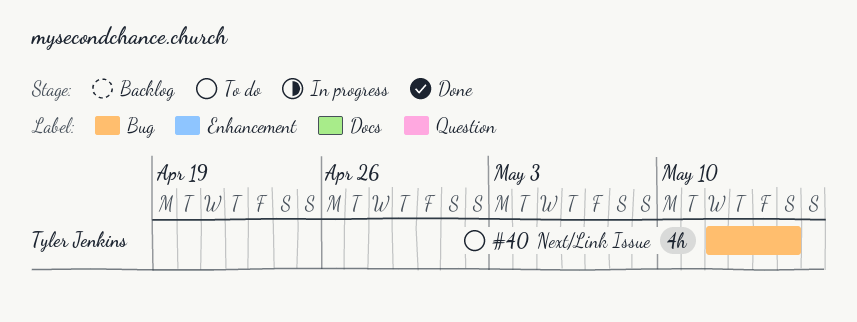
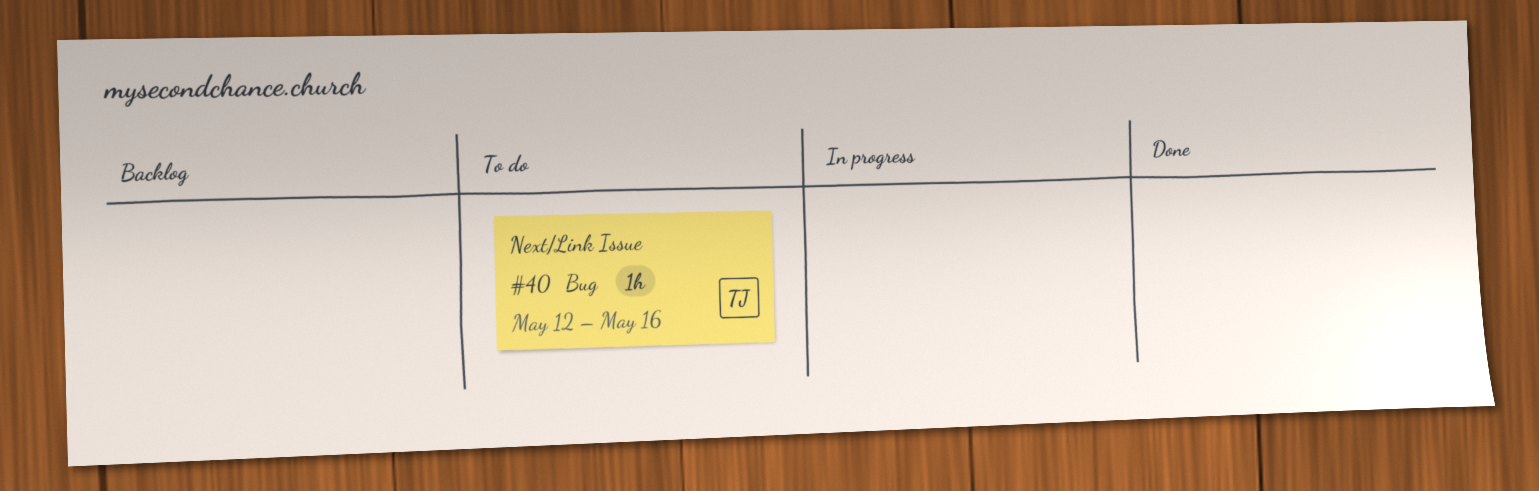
#40, estimate: 4h -> 1h
#40, due: May 15 -> May 16

